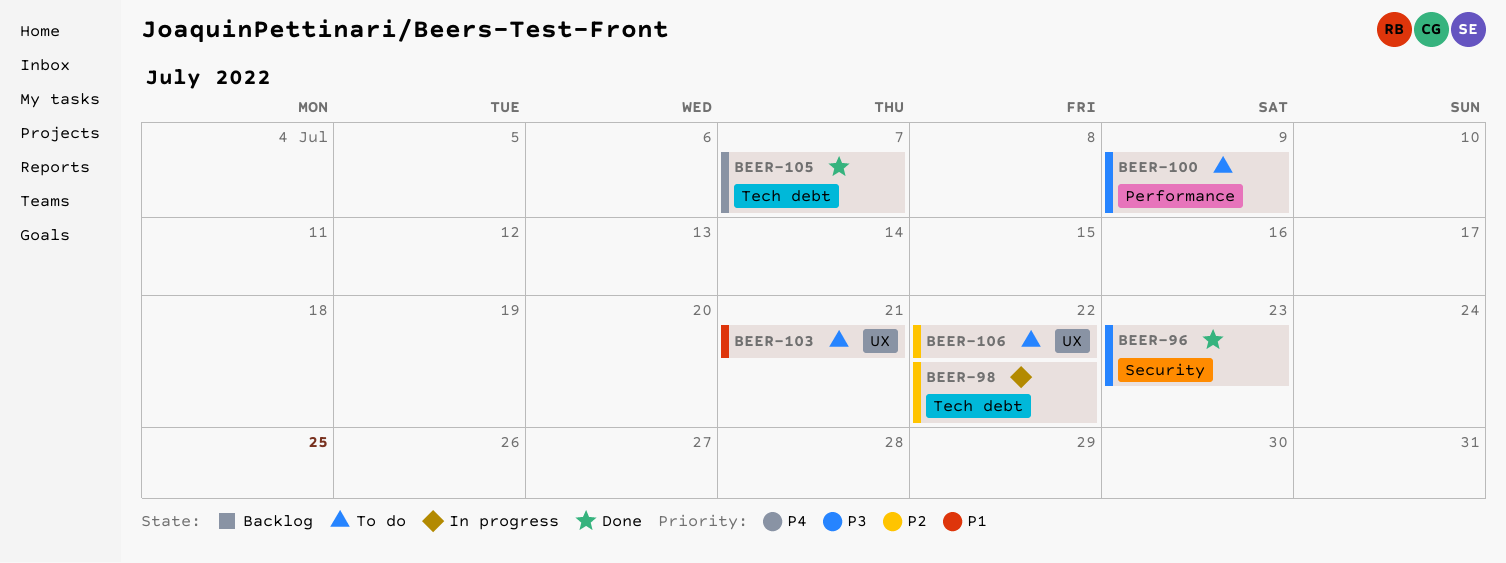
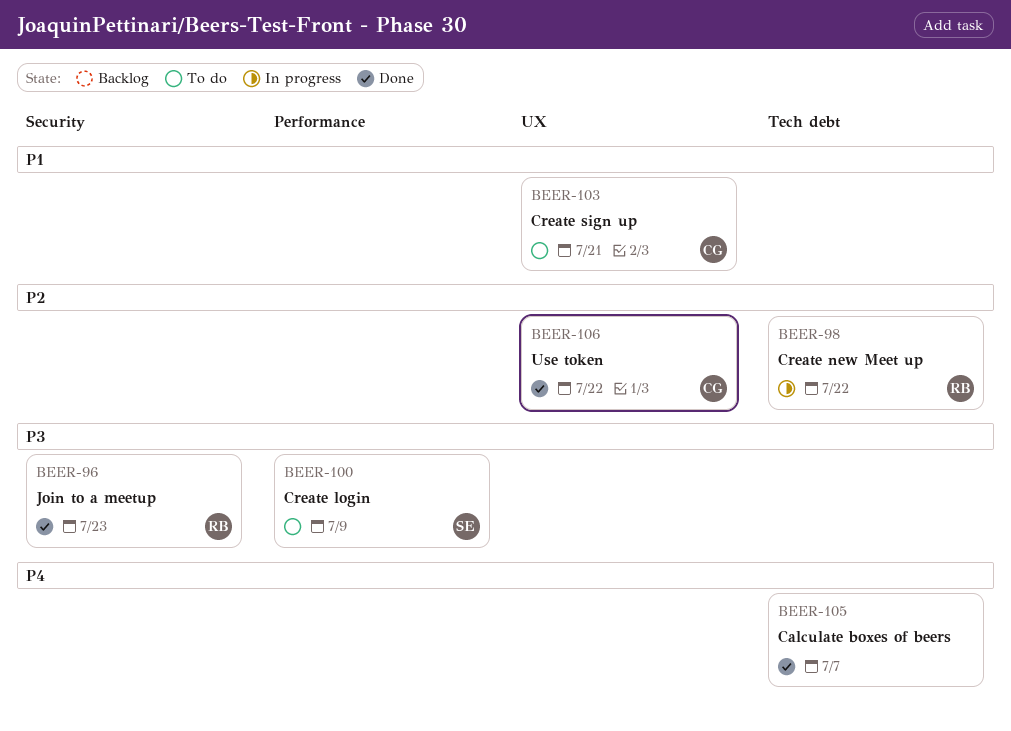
BEER-106, status: To do -> Done

